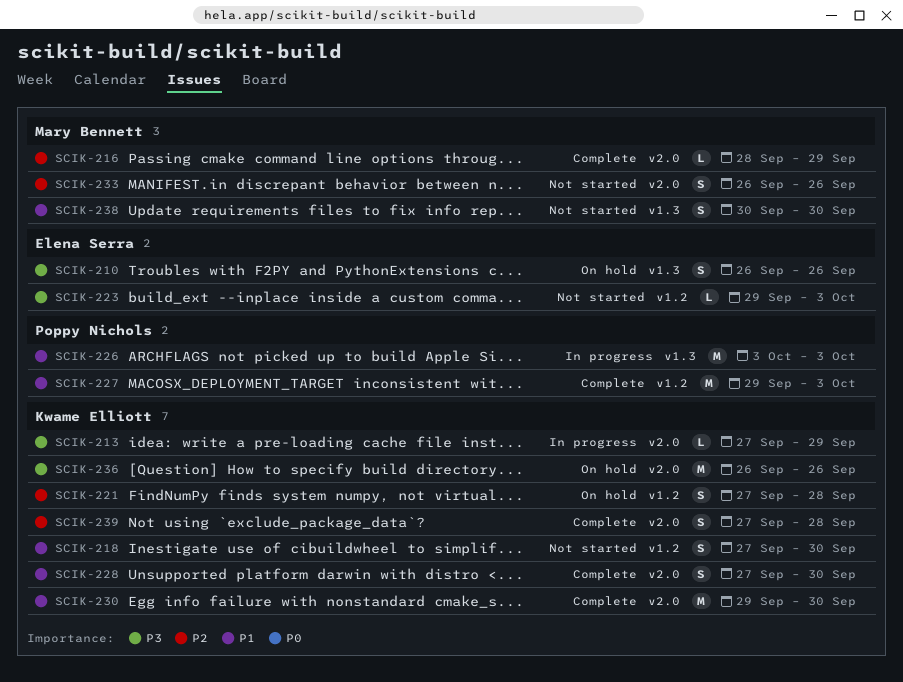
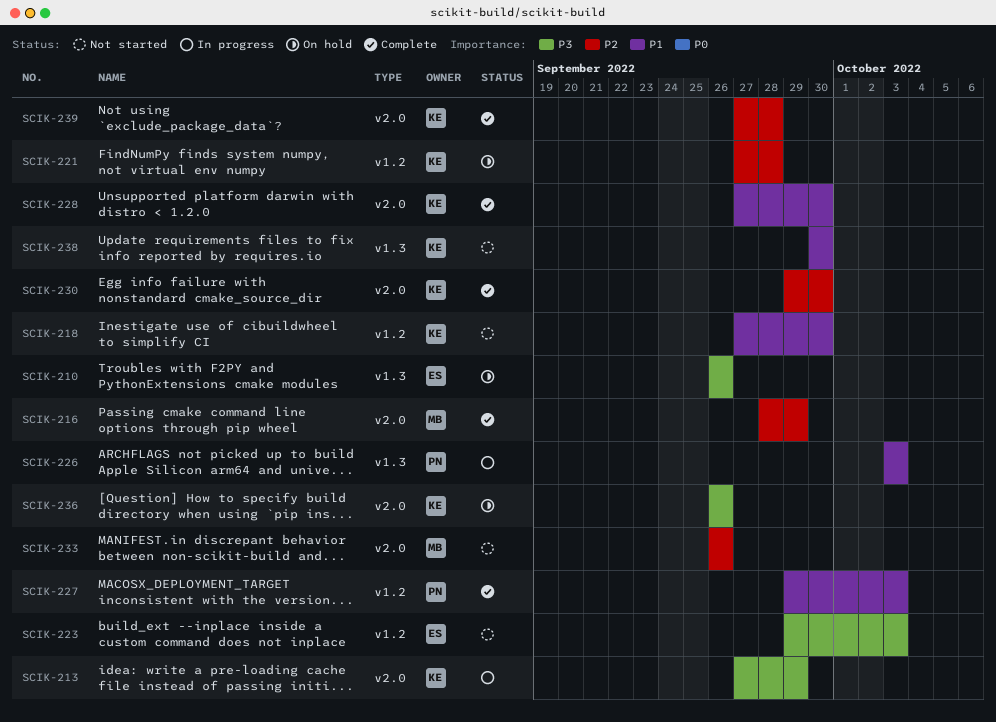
SCIK-230, priority: P1 -> P2
SCIK-238, owner: Mary Bennett -> Kwame Elliott

